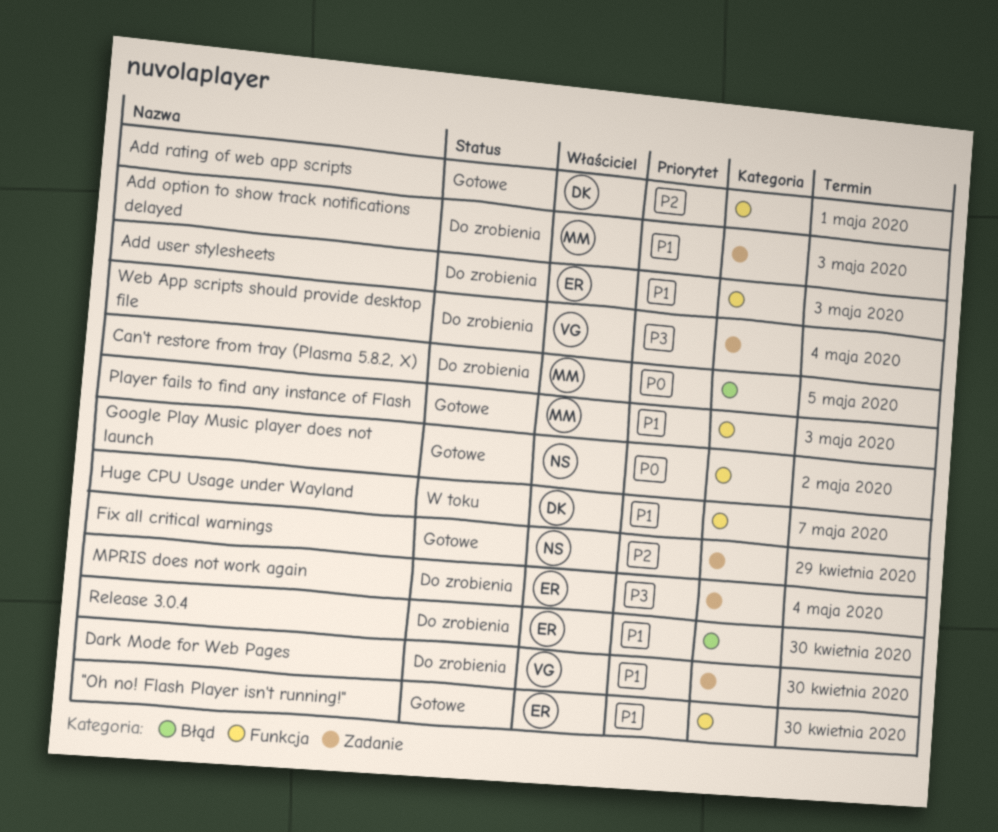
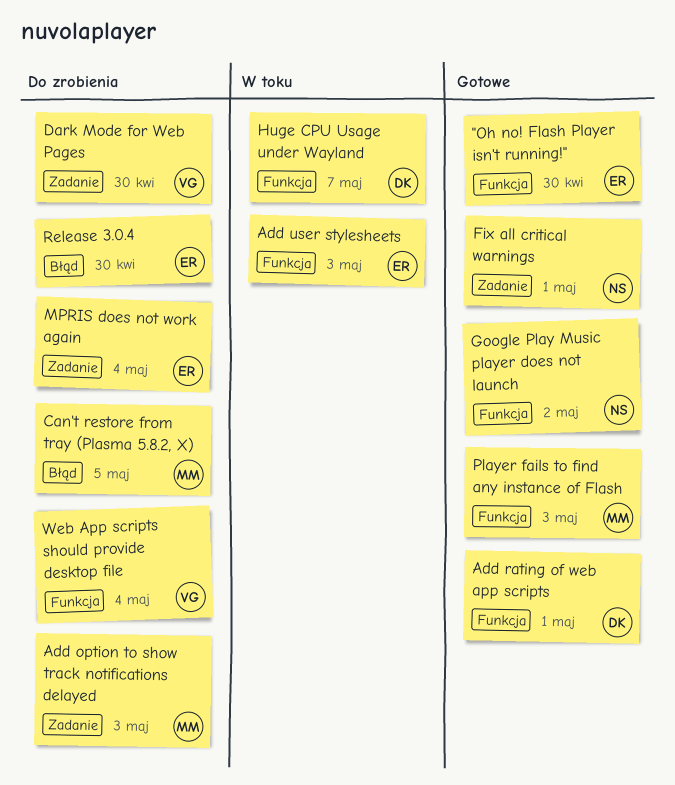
Add user stylesheets, status: Do zrobienia -> W toku
Fix all critical warnings, due: Apr 29 -> May 1
Web App scripts should provide desktop file, label: Zadanie -> Funkcja

